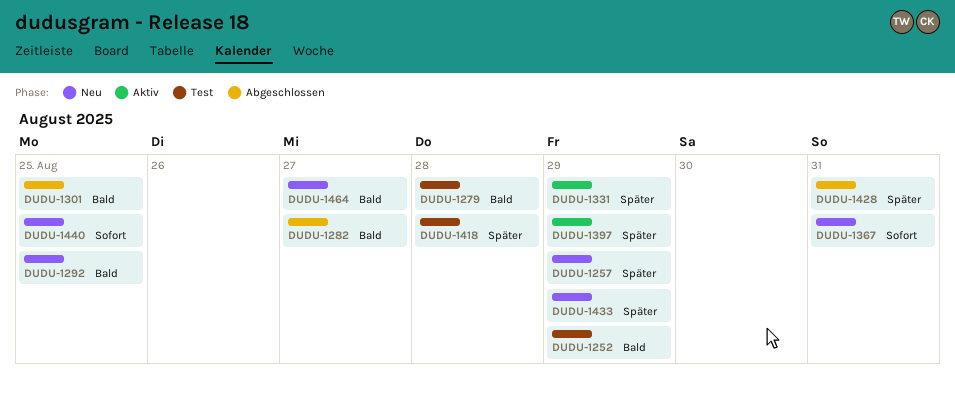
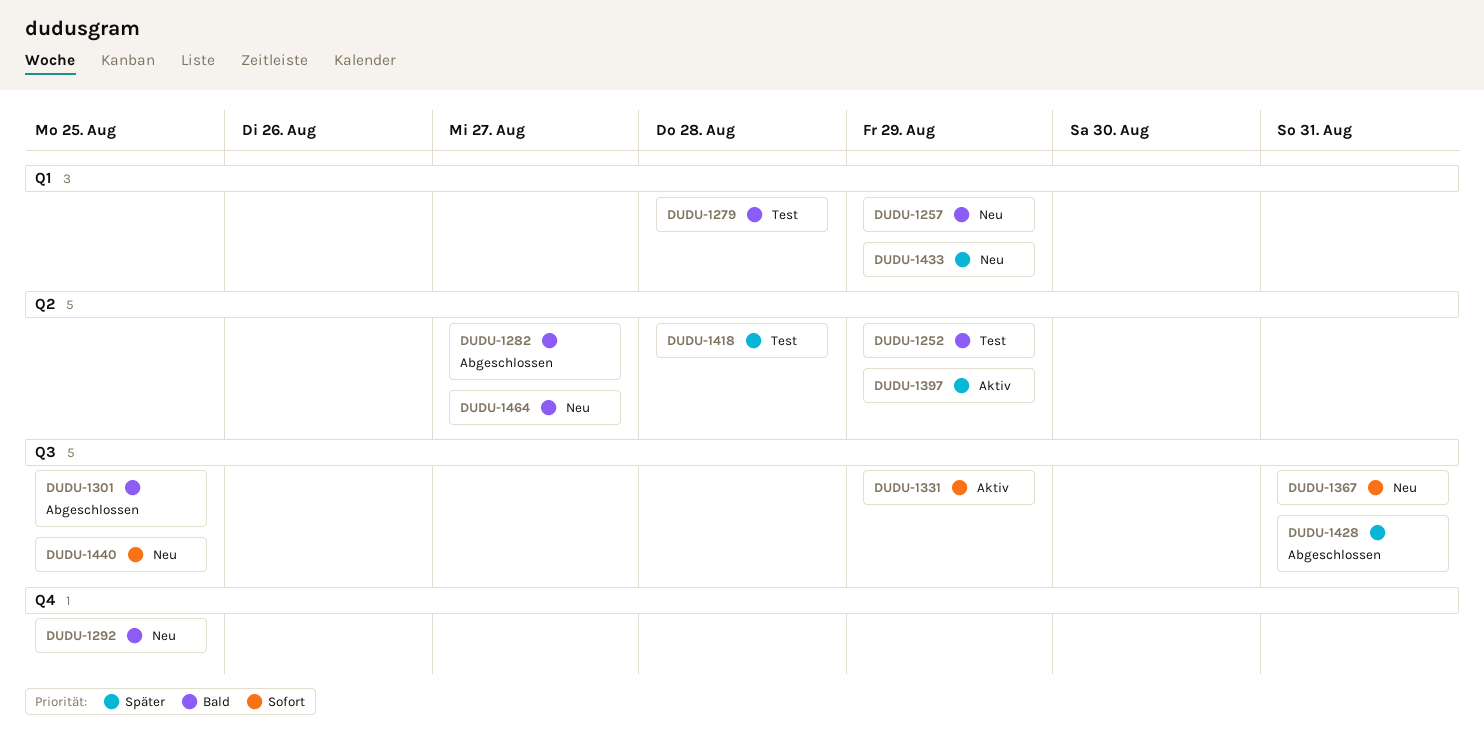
DUDU-1257, priority: Später -> Bald
DUDU-1331, priority: Später -> Sofort

